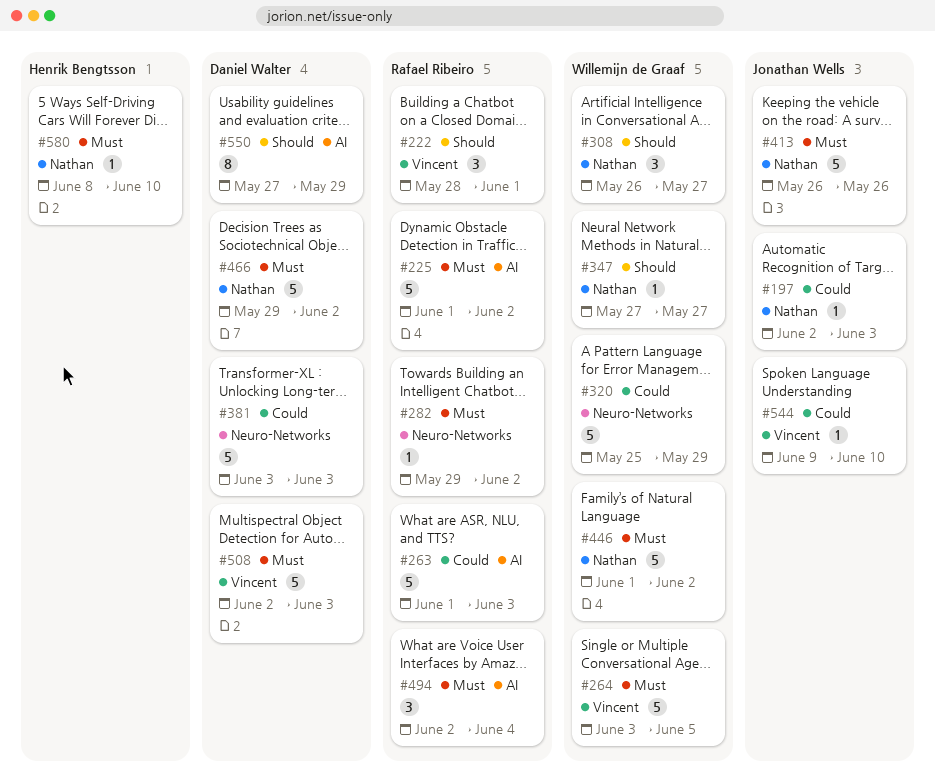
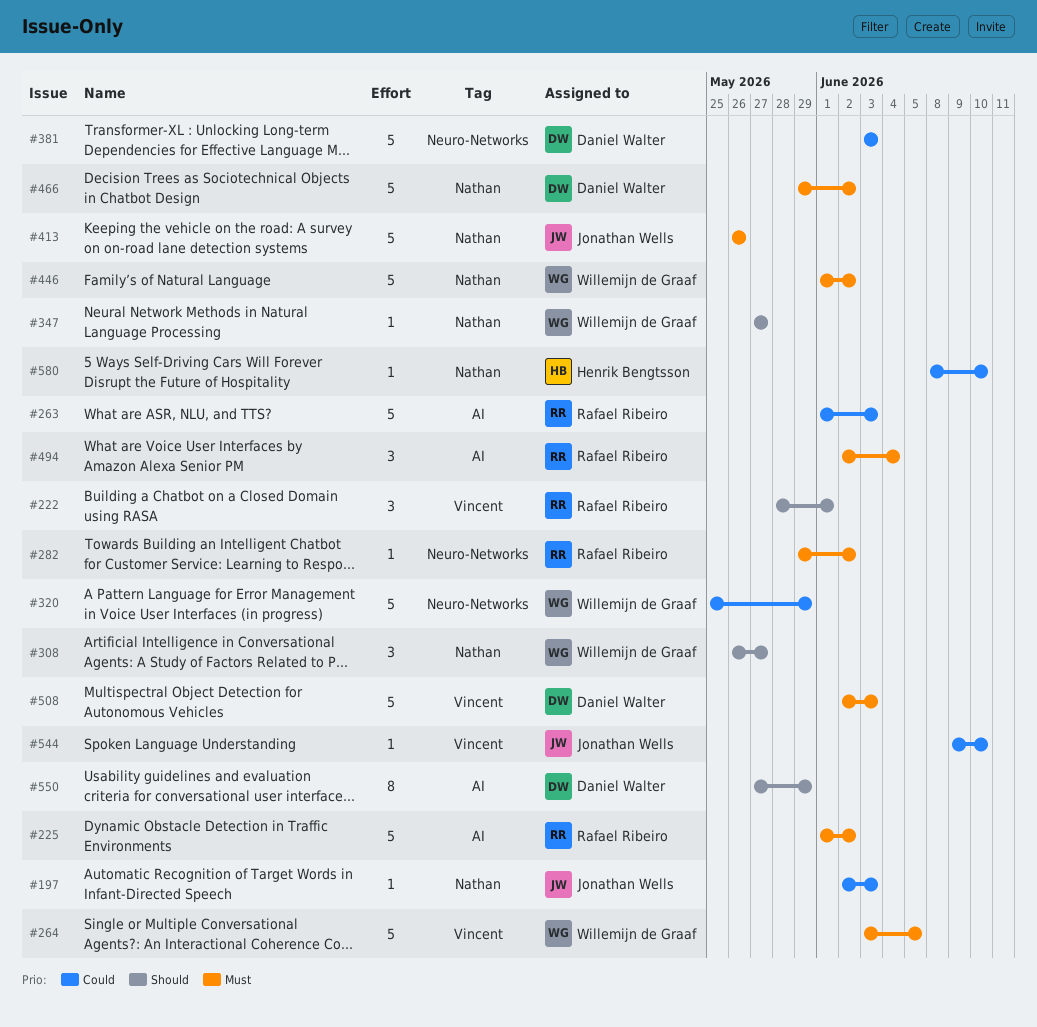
#580, priority: Must -> Could

